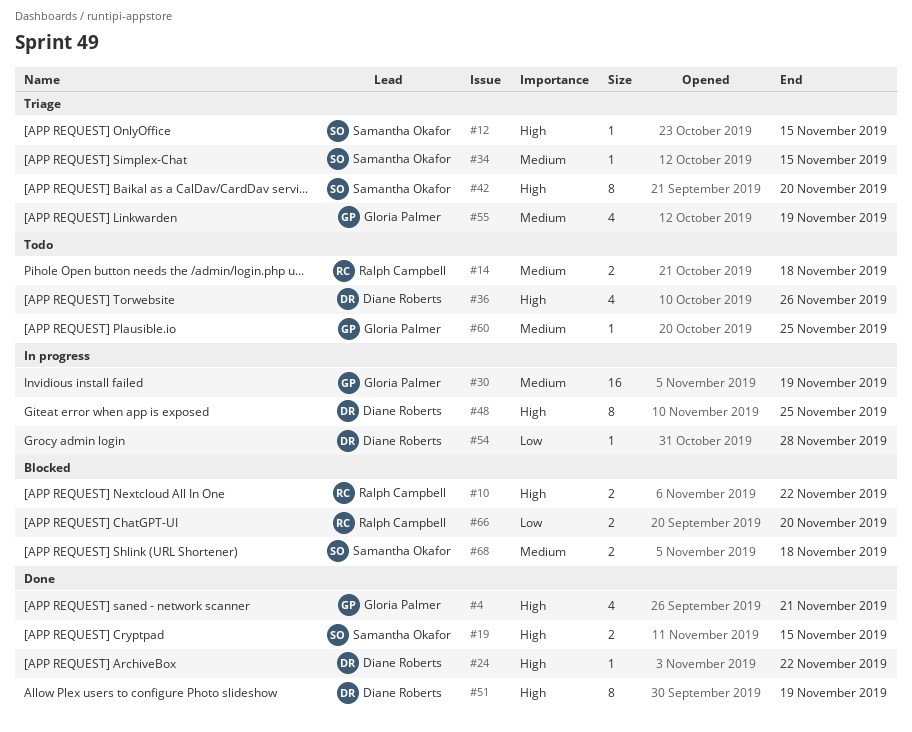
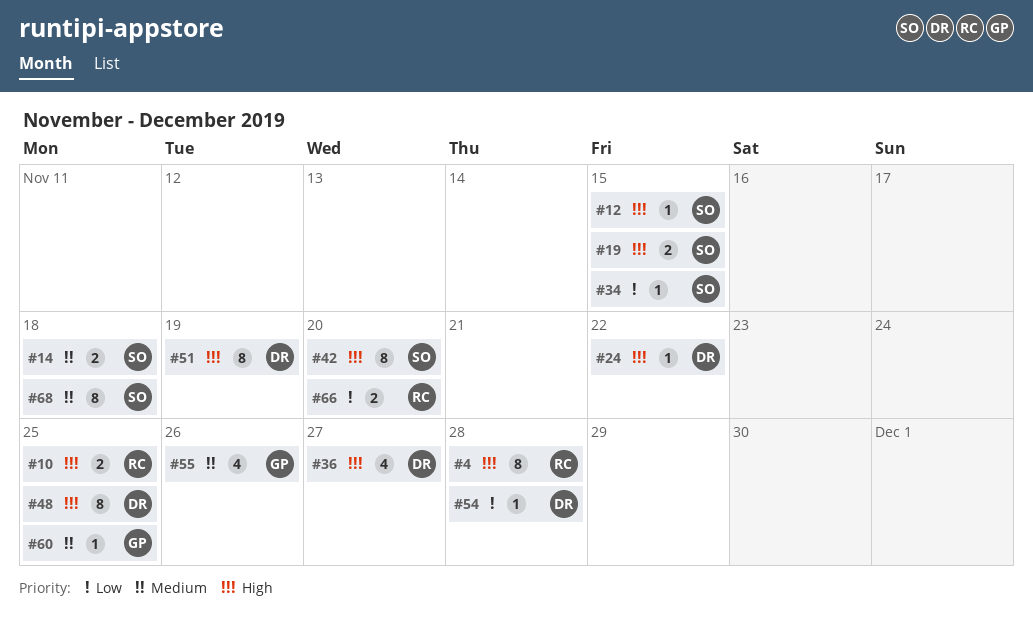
#4, owner: Gloria Palmer -> Ralph Campbell
#4, estimate: 4 -> 8
#4, due: Nov 21 -> Nov 28
#10, due: Nov 22 -> Nov 25
#14, owner: Ralph Campbell -> Samantha Okafor
#30: present -> none
#34, priority: Medium -> Low
#36, due: Nov 26 -> Nov 27
#55, due: Nov 19 -> Nov 26
#68, estimate: 2 -> 8

